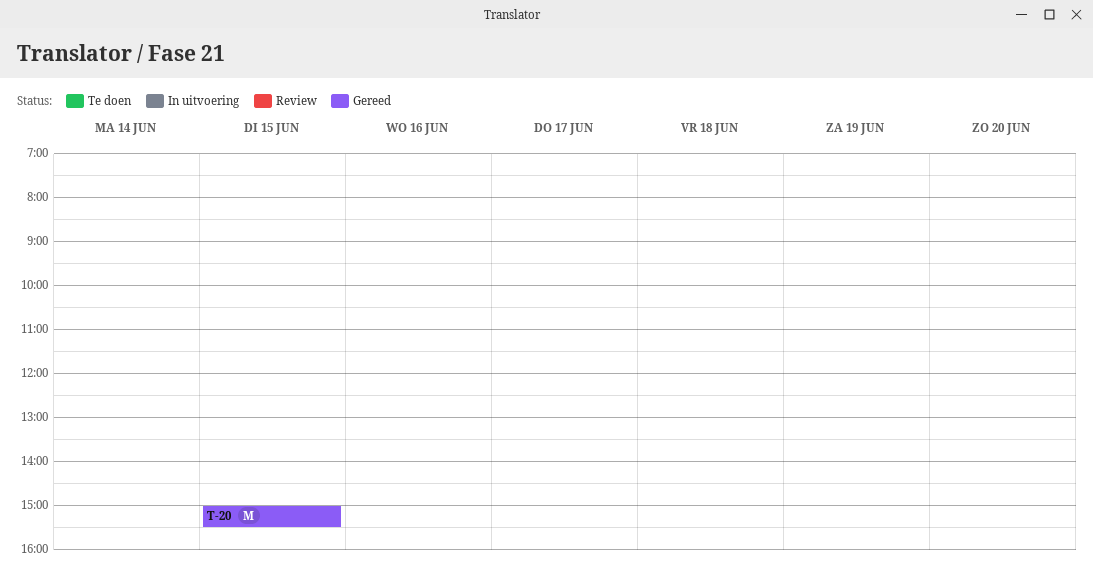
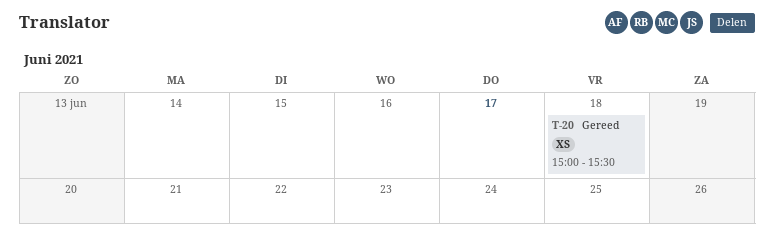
T-20, estimate: M -> XS
T-20, day: Jun 15 -> Jun 18

